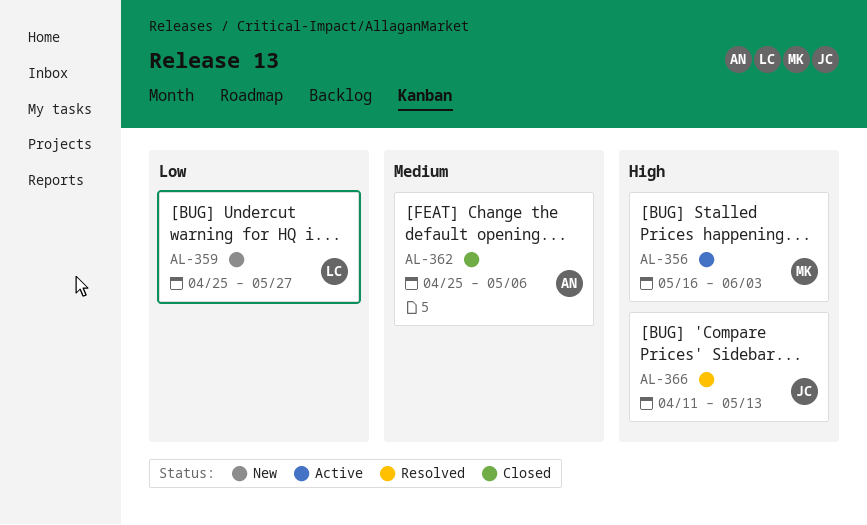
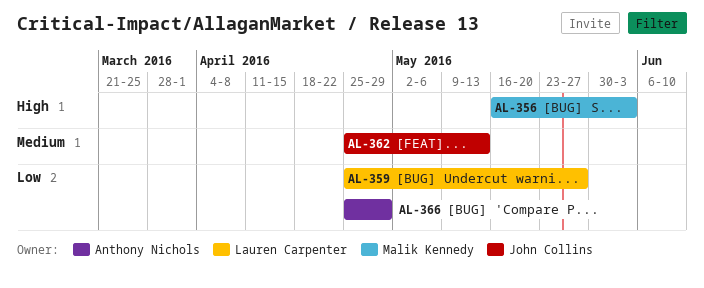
AL-362, owner: Anthony Nichols -> John Collins
AL-362, due: May 6 -> May 13
AL-366, owner: John Collins -> Anthony Nichols
AL-366, priority: High -> Low
AL-366, start: Apr 11 -> Apr 25
AL-366, due: May 13 -> Apr 29

